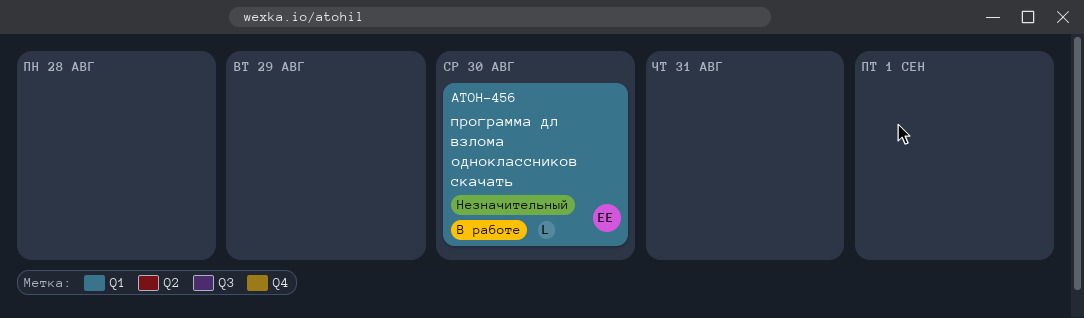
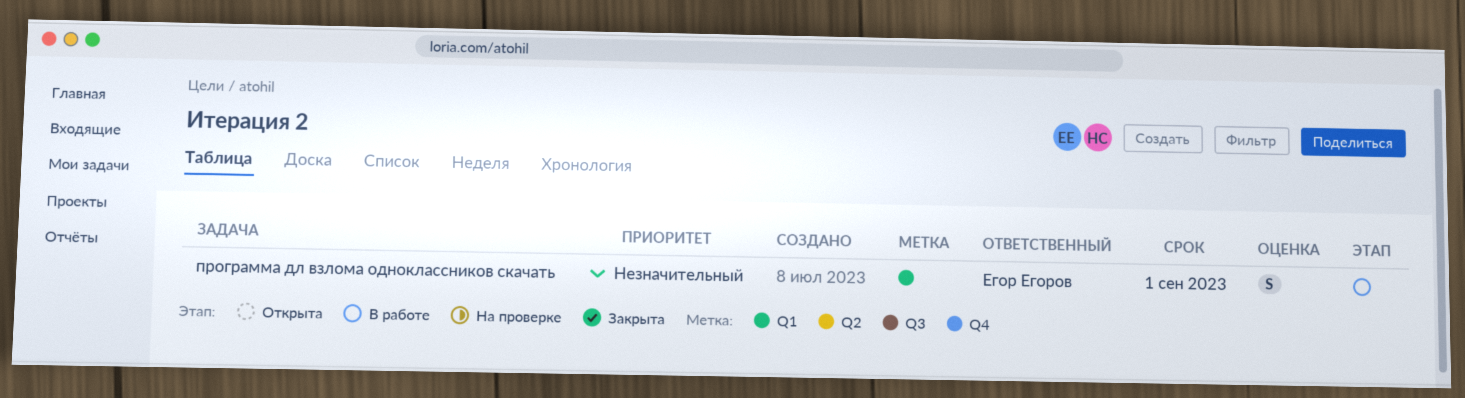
программа дл взлома одноклассников скачать, estimate: L -> S
программа дл взлома одноклассников скачать, due: Aug 30 -> Sep 1

